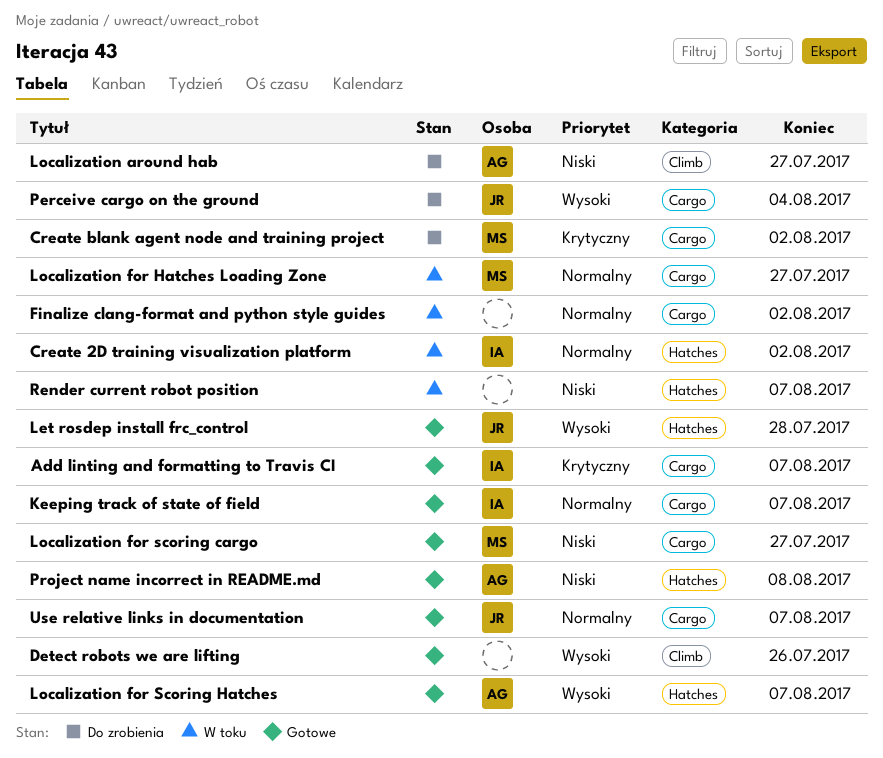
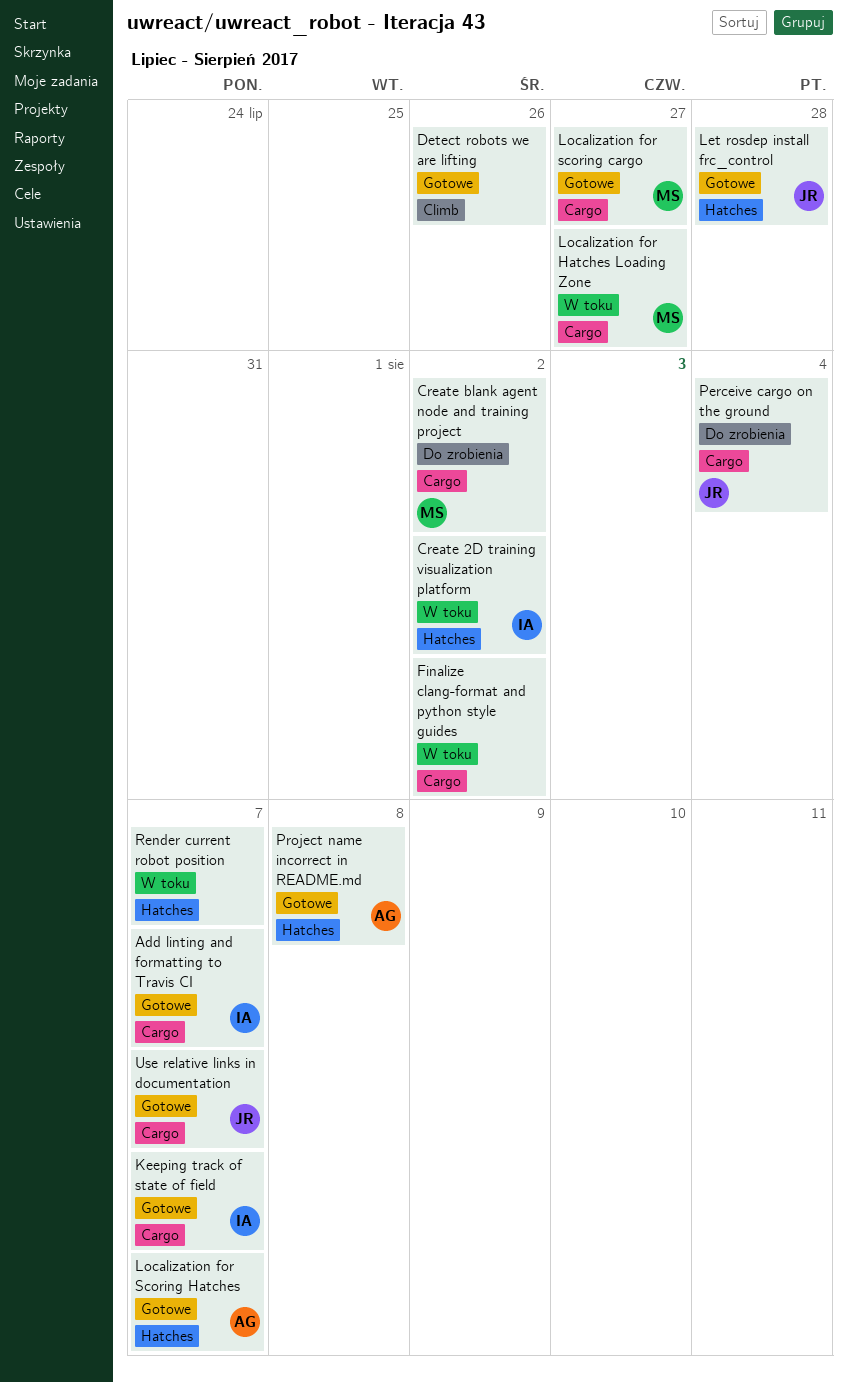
Localization around hab: present -> none

